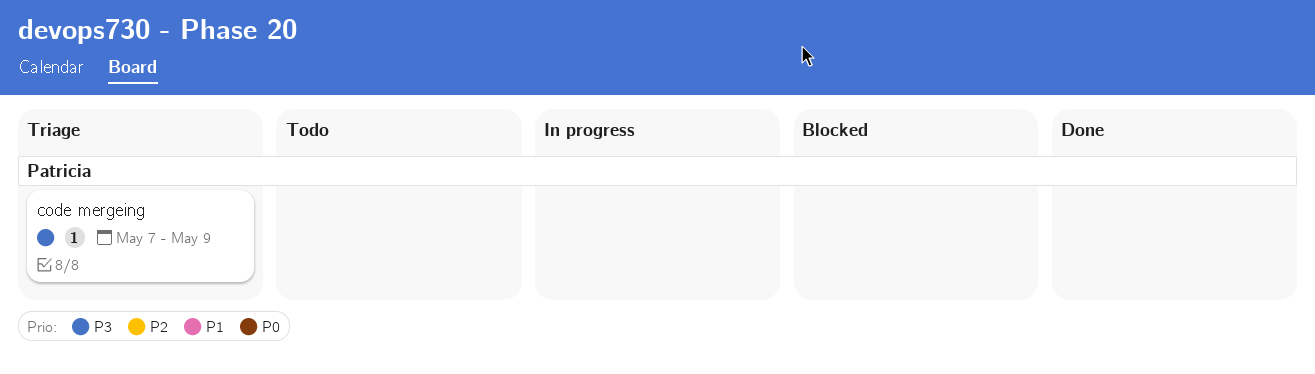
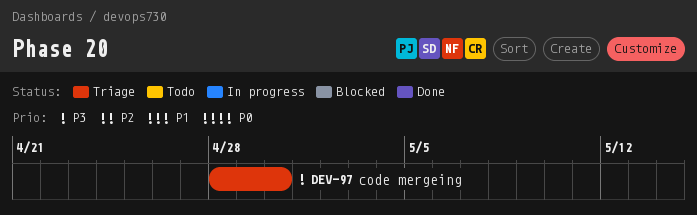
code mergeing, start: May 7 -> Apr 28
code mergeing, due: May 9 -> Apr 30

